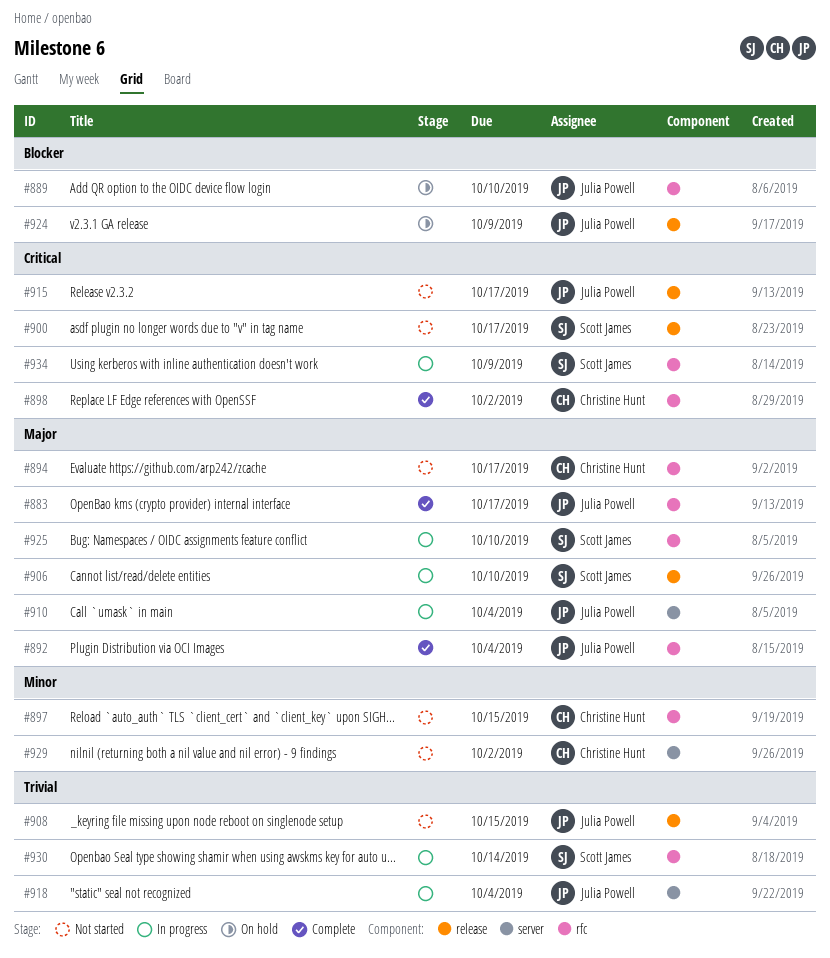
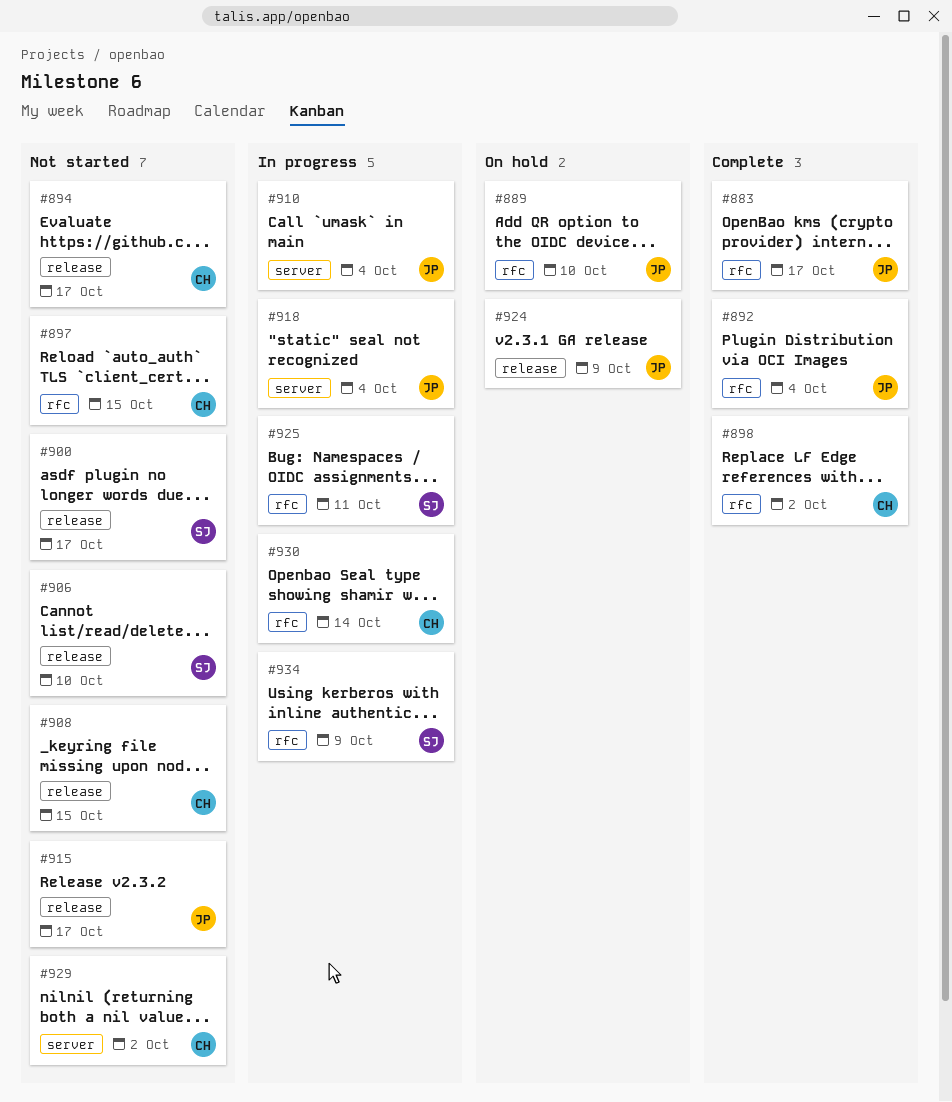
#894, label: rfc -> release
#906, status: In progress -> Not started
#908, owner: Julia Powell -> Christine Hunt
#925, due: Oct 10 -> Oct 11
#930, owner: Scott James -> Christine Hunt

